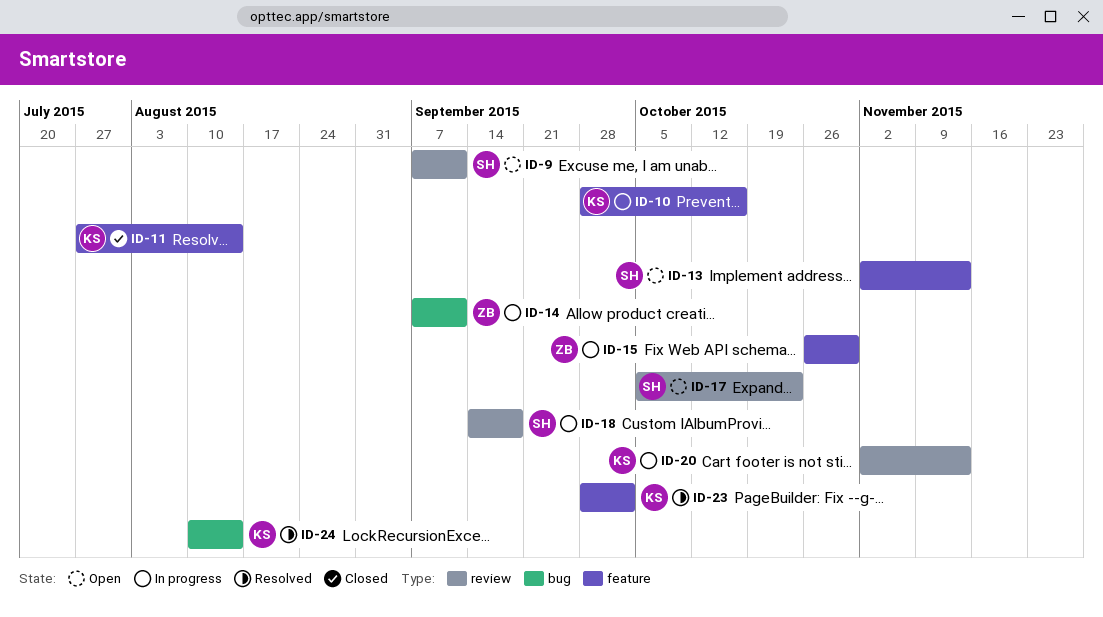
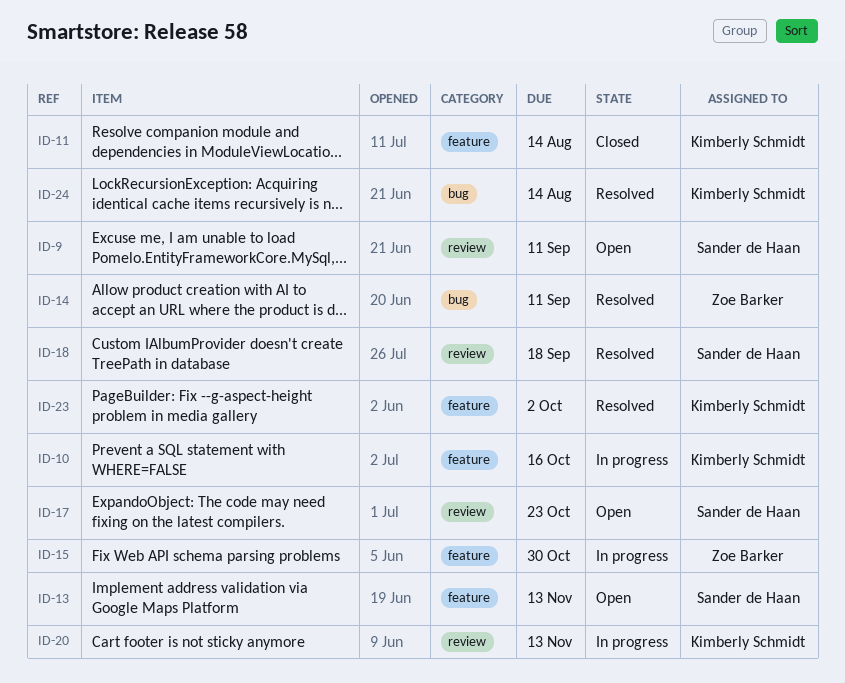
ID-14, status: In progress -> Resolved
ID-18, status: In progress -> Resolved

